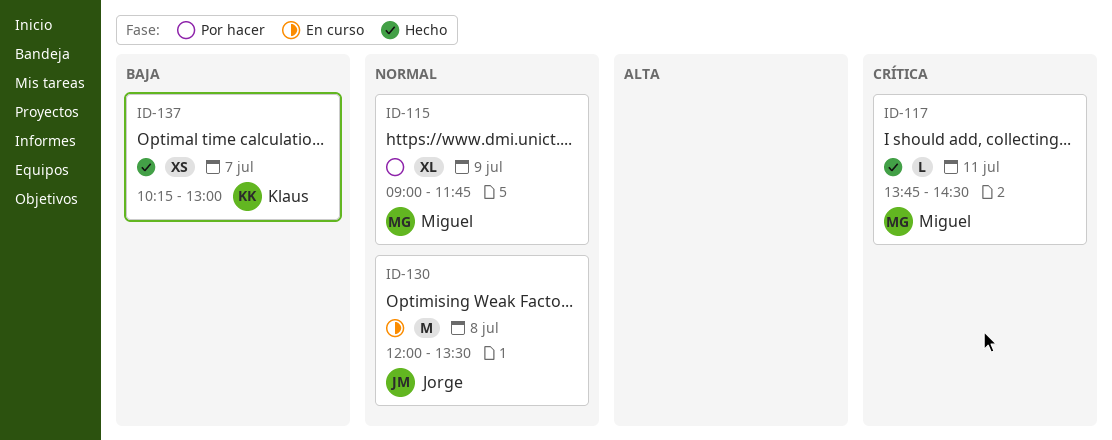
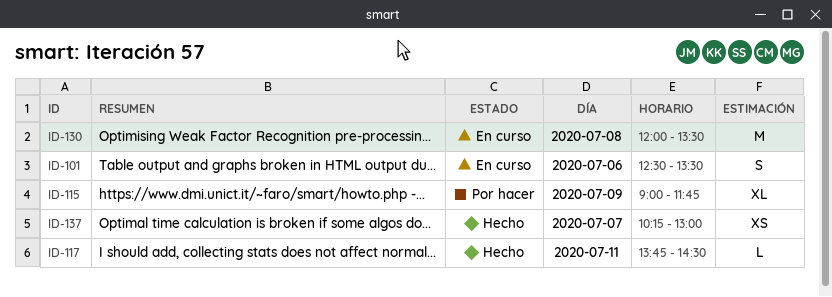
ID-101: none -> present

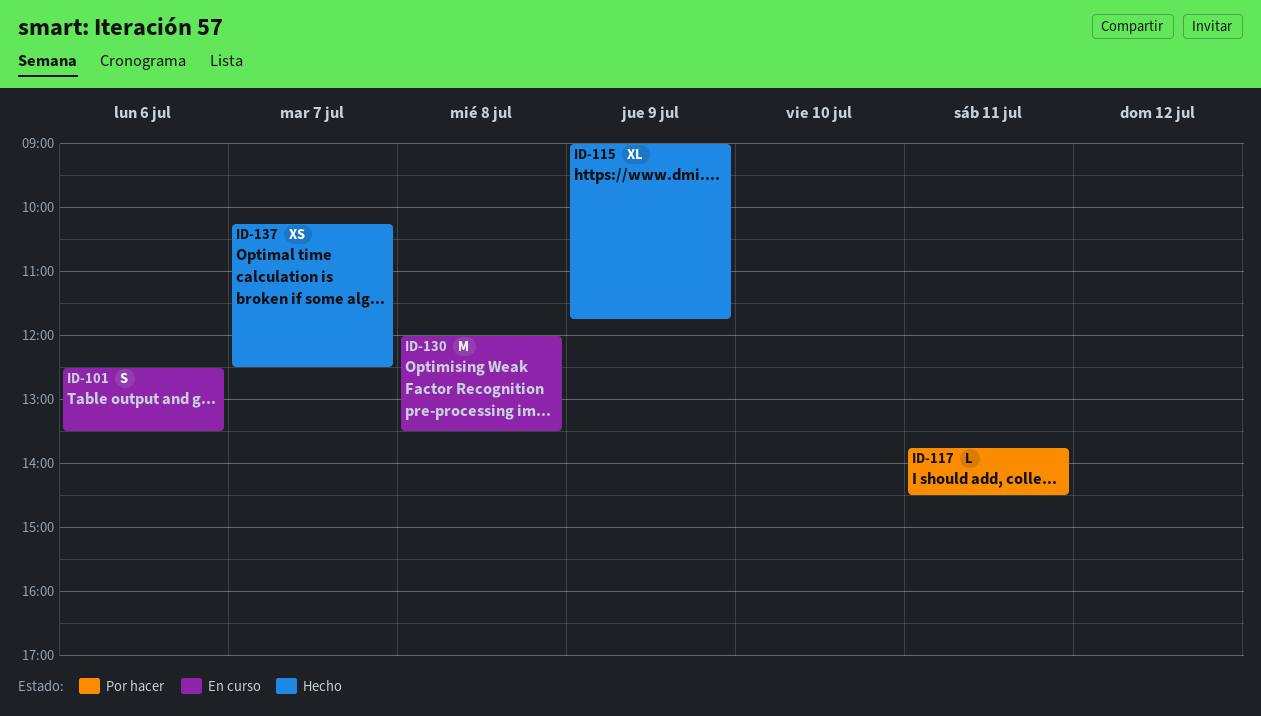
ID-115, status: Por hacer -> Hecho
ID-117, status: Hecho -> Por hacer
ID-137, ends: 13:00 -> 12:30

